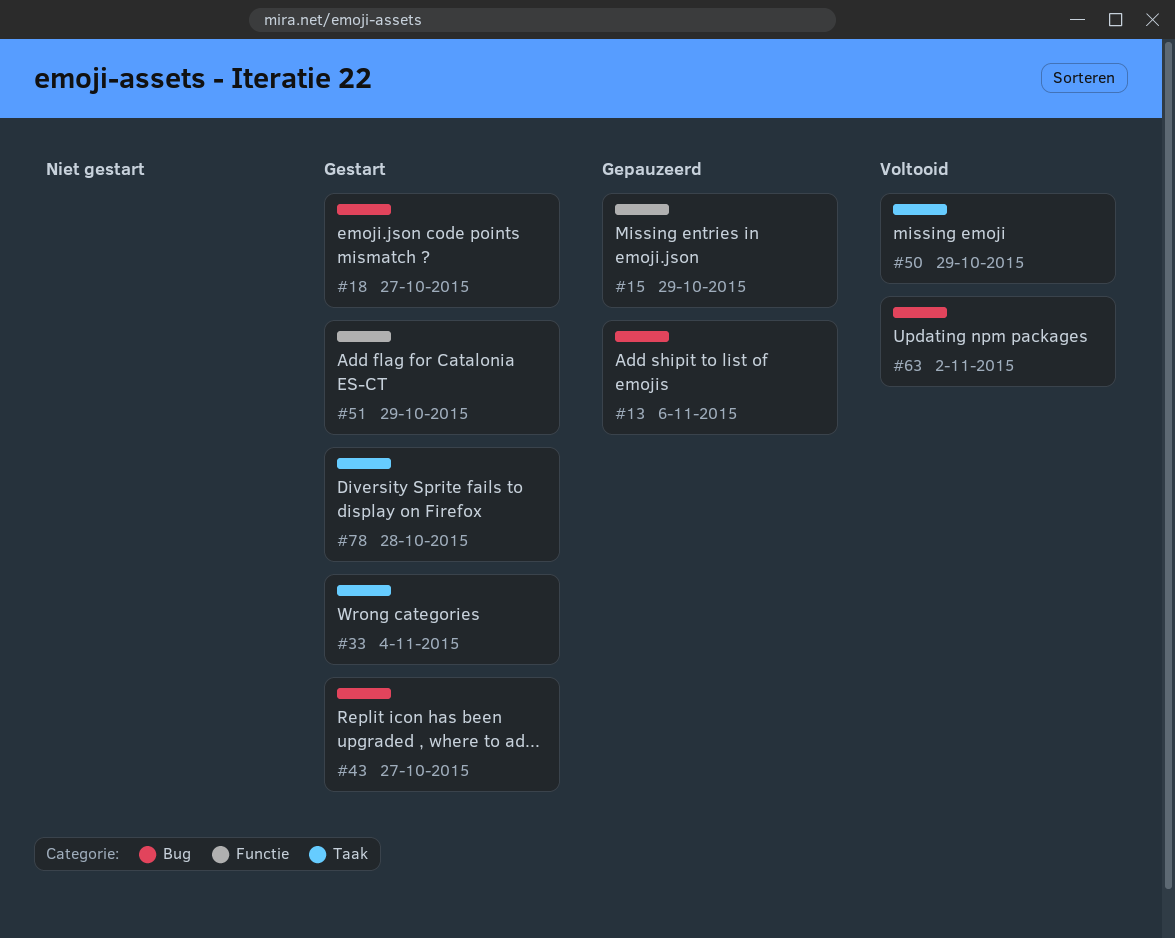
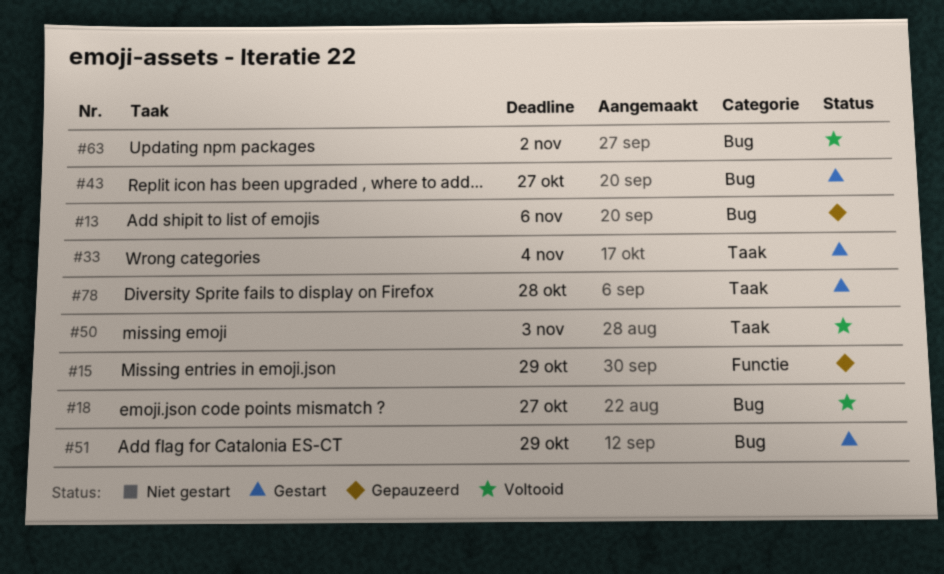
#18, status: Gestart -> Voltooid
#50, due: Oct 29 -> Nov 3
#51, label: Functie -> Bug

